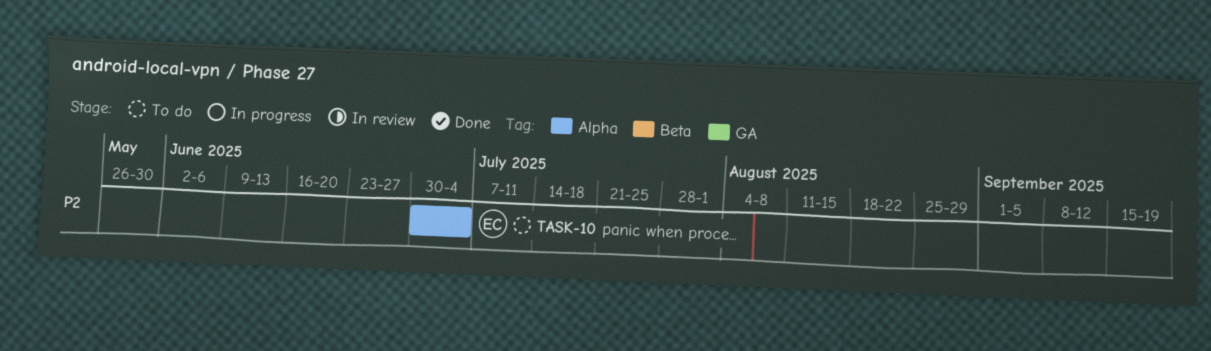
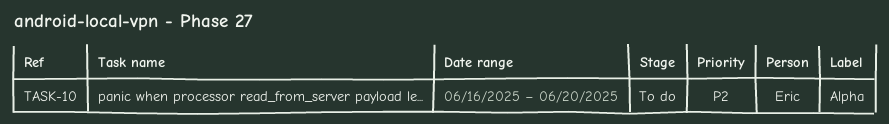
TASK-10, start: Jun 30 -> Jun 16
TASK-10, due: Jul 4 -> Jun 20

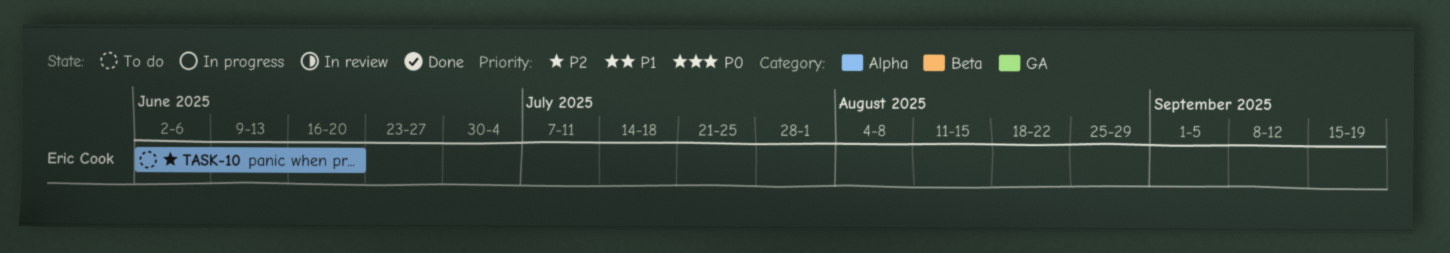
TASK-10, start: Jun 16 -> Jun 2

